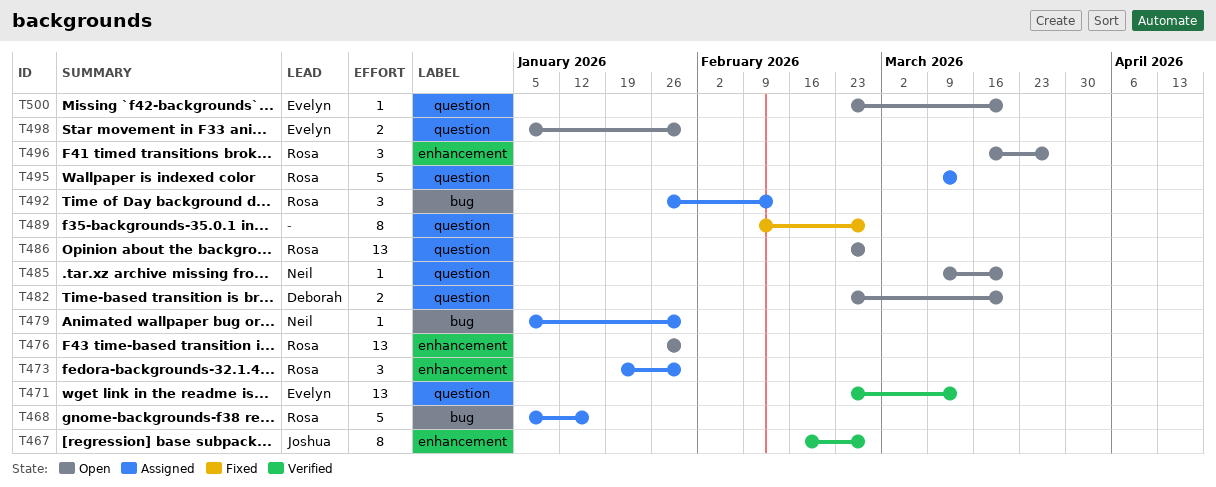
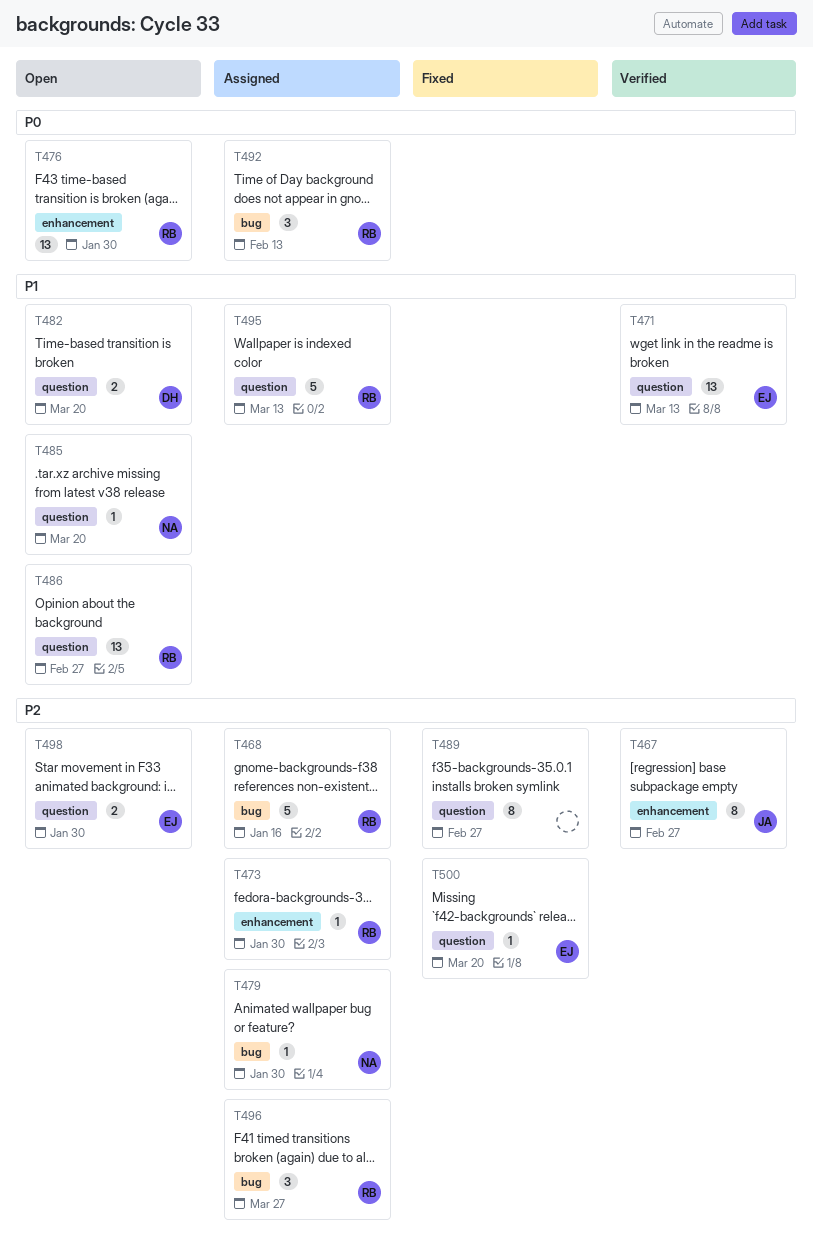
T473, estimate: 3 -> 1
T496, status: Open -> Assigned
T496, label: enhancement -> bug
T500, status: Open -> Fixed

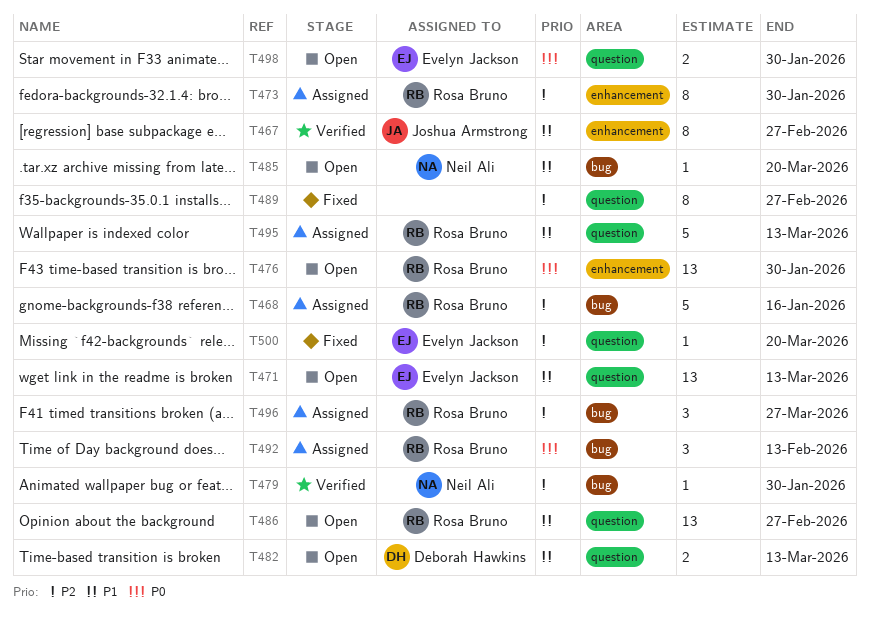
T467, priority: P2 -> P1
T471, status: Verified -> Open
T473, estimate: 1 -> 8
T479, status: Assigned -> Verified
T482, due: Mar 20 -> Mar 13
T485, label: question -> bug
T498, priority: P2 -> P0

